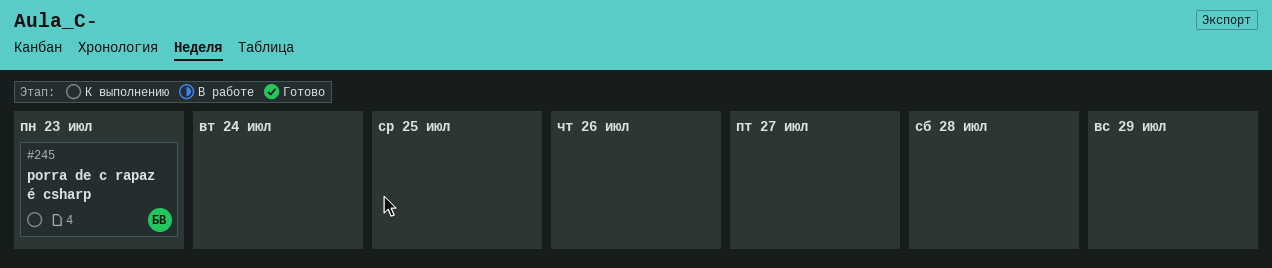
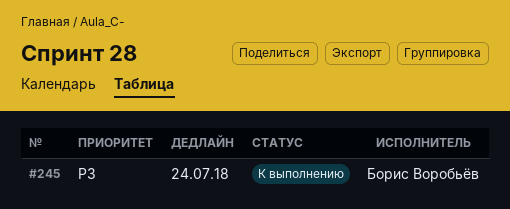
#245, due: Jul 23 -> Jul 24

